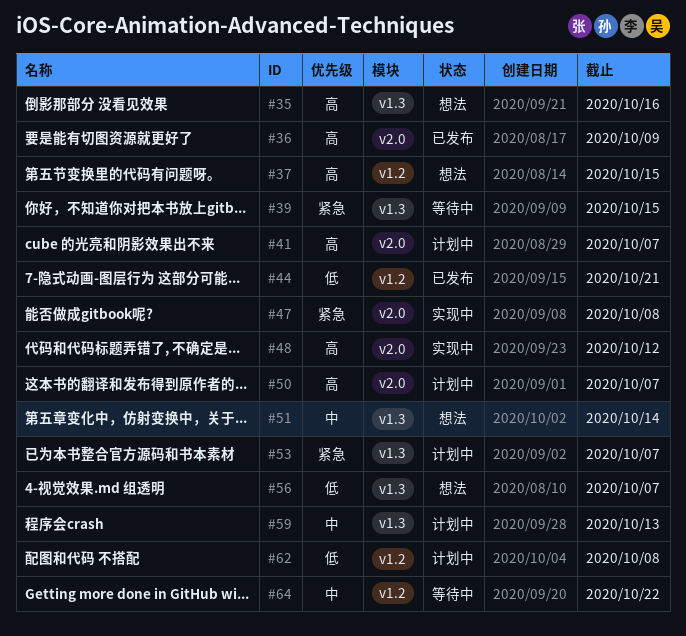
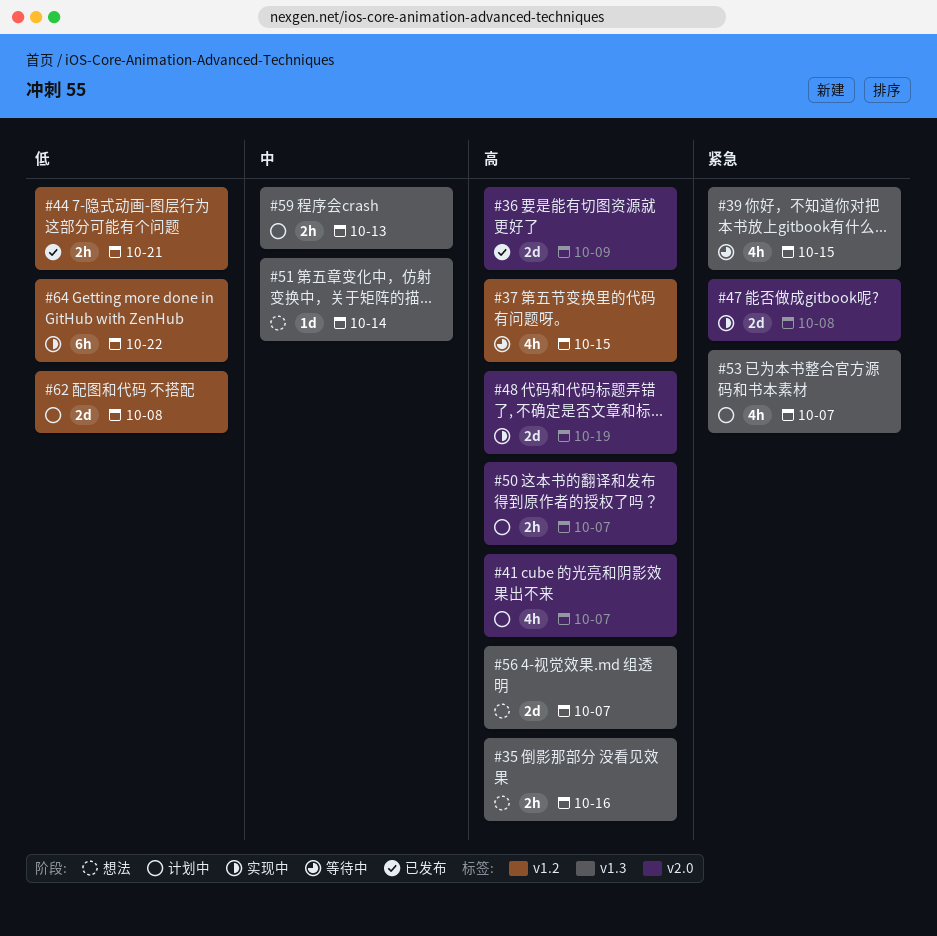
#37, status: 想法 -> 等待中
#48, due: Oct 12 -> Oct 19
#56, priority: 低 -> 高
#64, status: 等待中 -> 实现中
#64, priority: 中 -> 低

